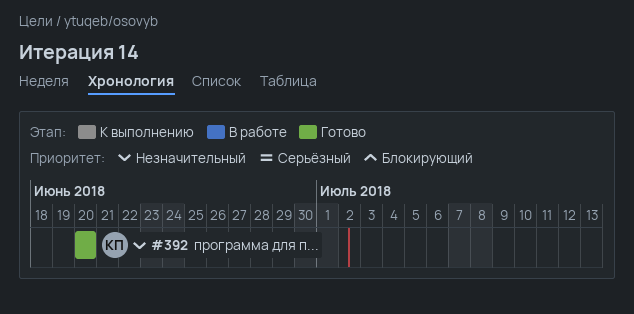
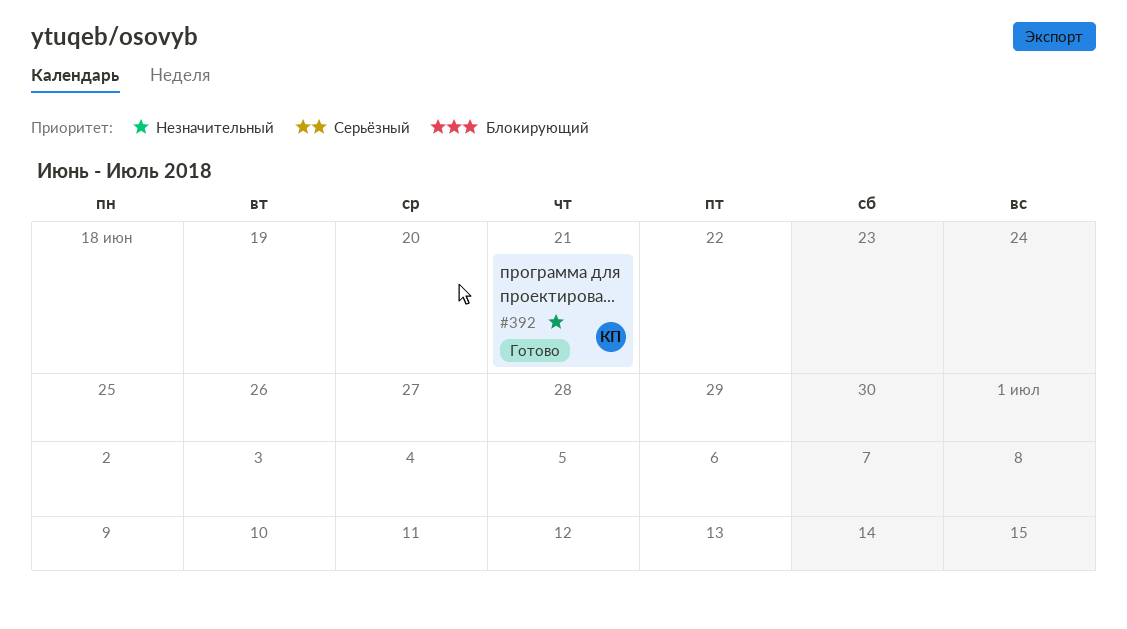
#392, due: Jun 20 -> Jun 21

